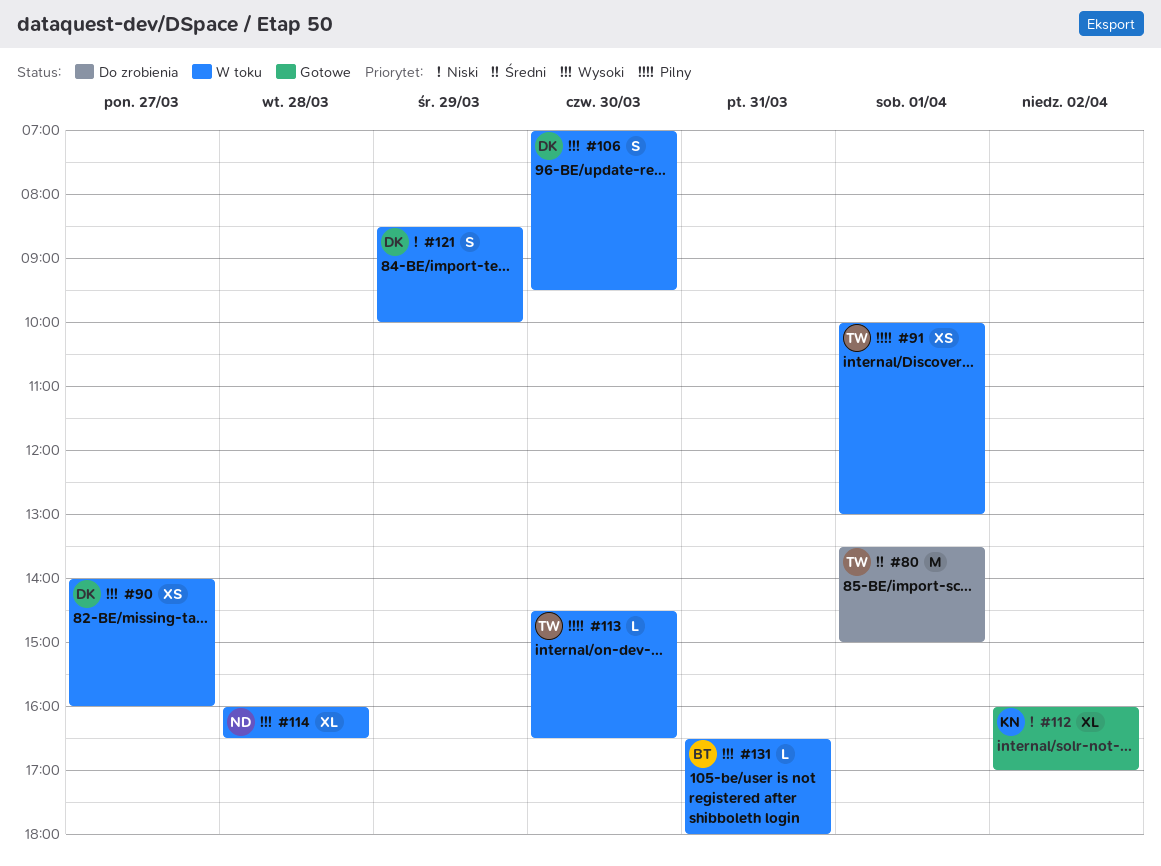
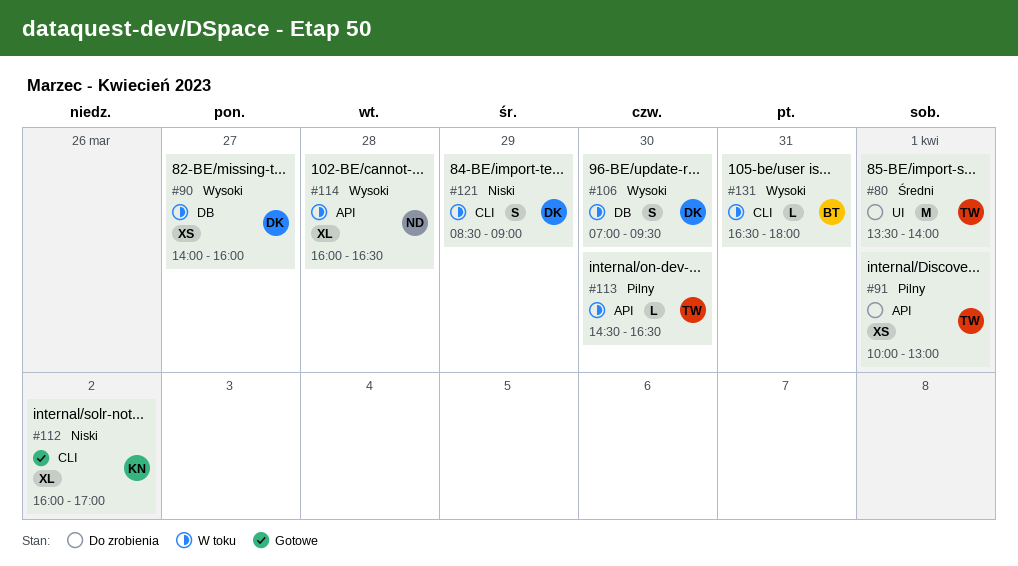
#80, ends: 15:00 -> 14:00
#91, status: W toku -> Do zrobienia
#121, ends: 10:00 -> 09:00

